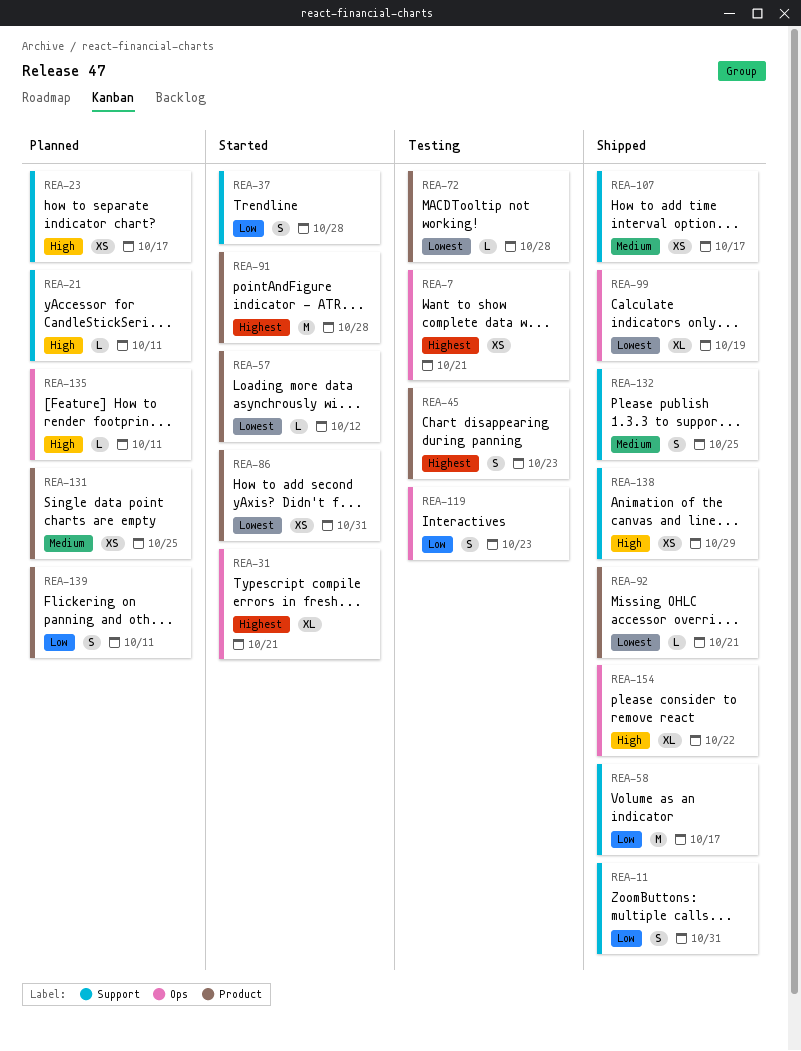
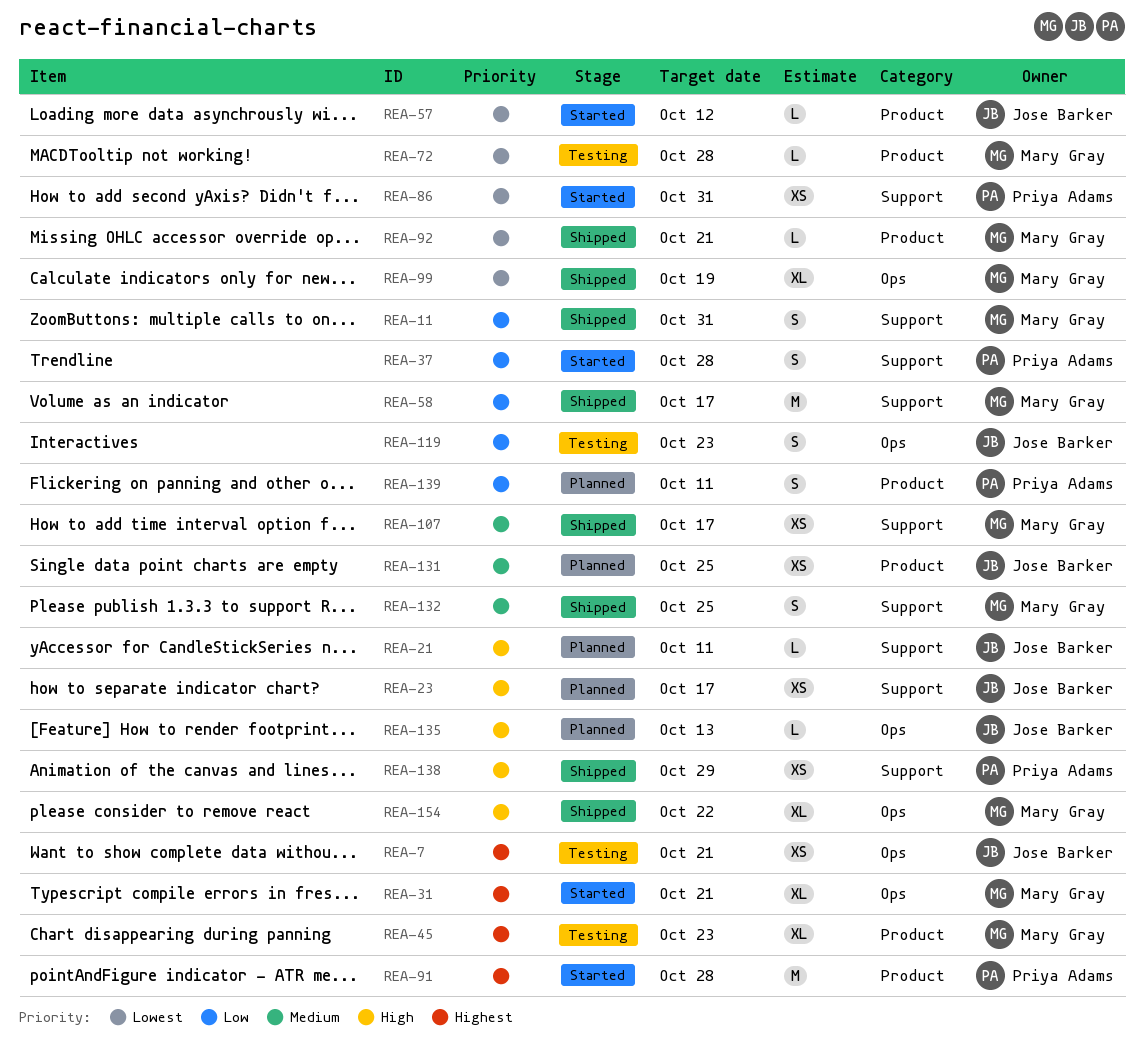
REA-45, estimate: S -> XL
REA-86, label: Product -> Support
REA-135, due: Oct 11 -> Oct 13

